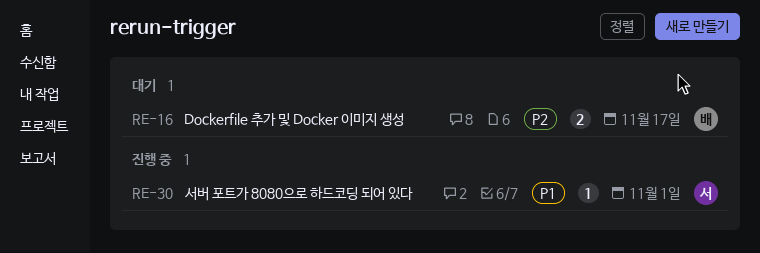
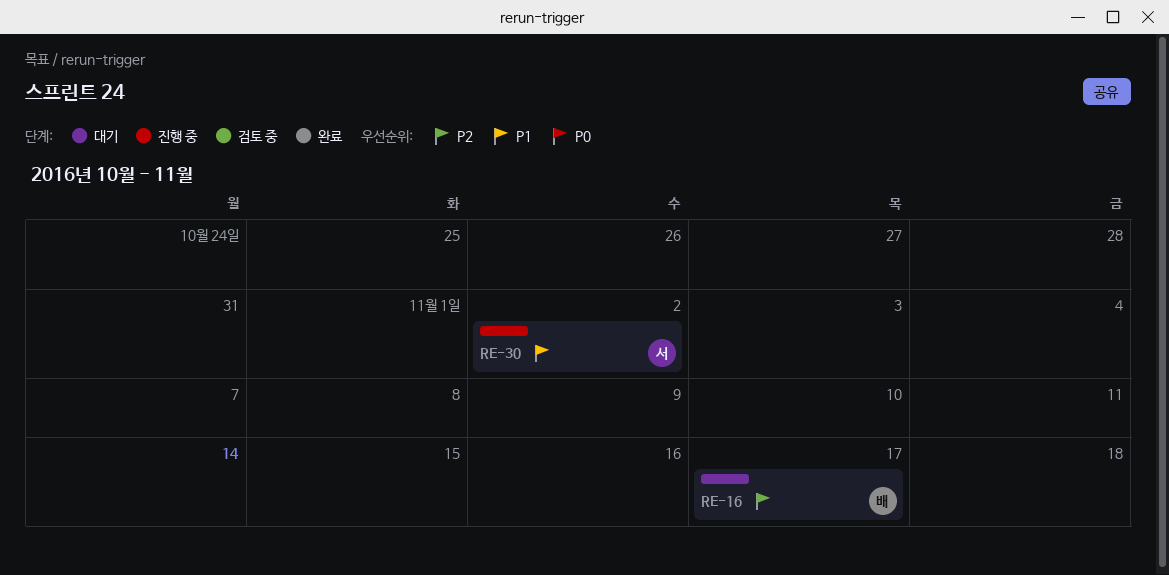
RE-30, due: Nov 1 -> Nov 2

